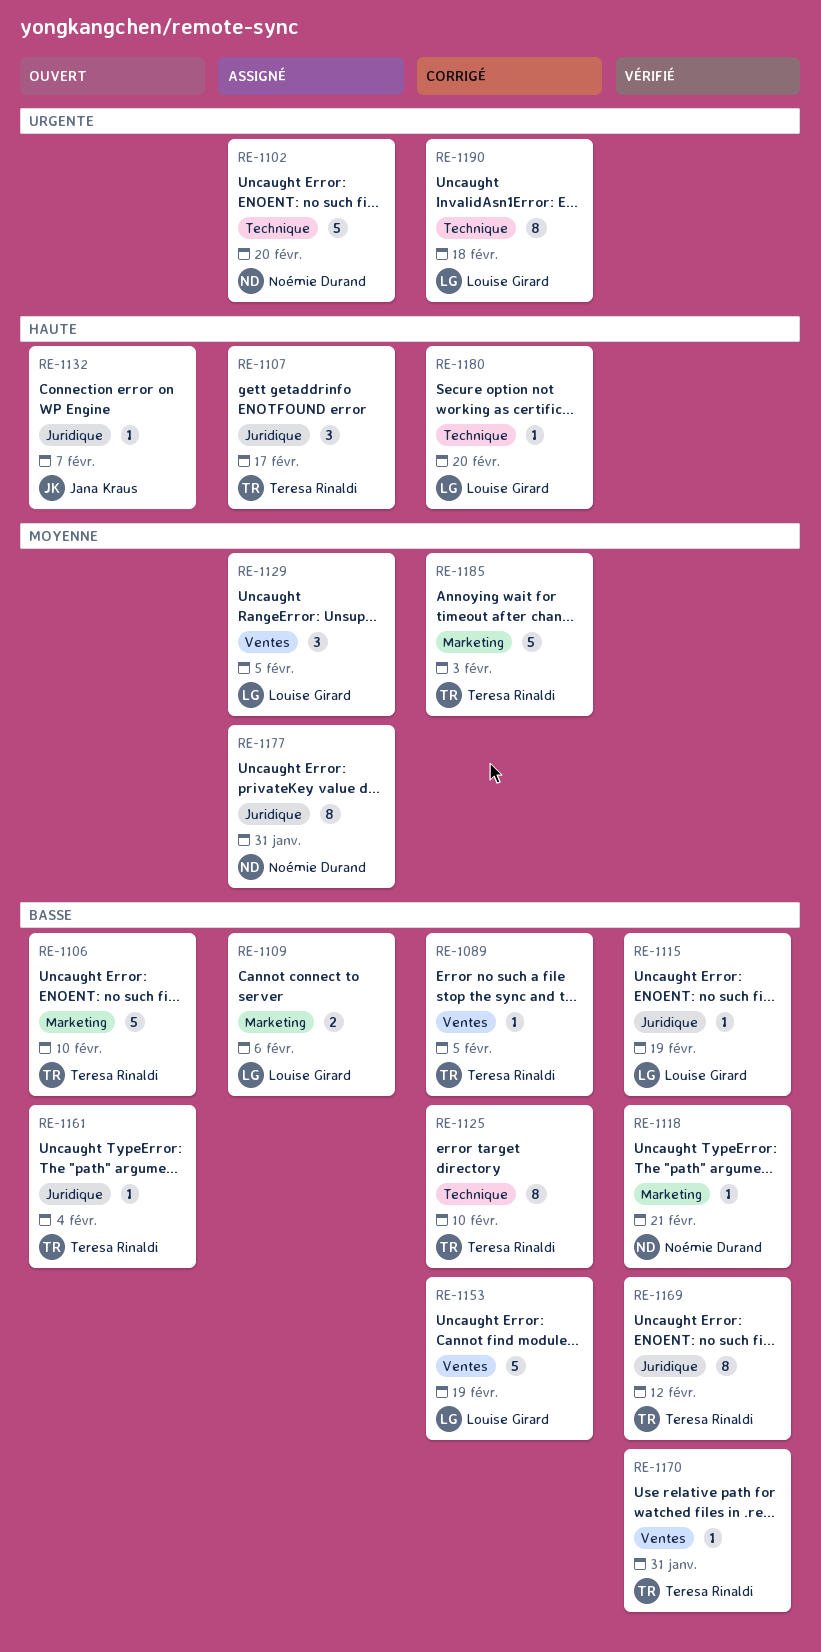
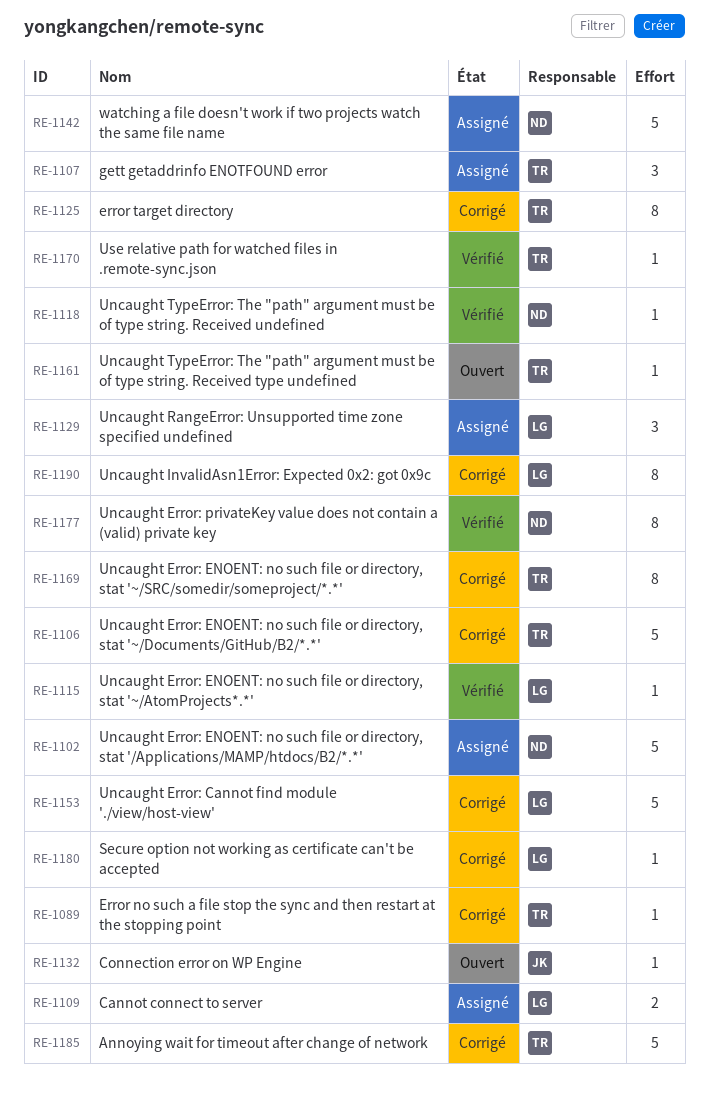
RE-1106, status: Ouvert -> Corrigé
RE-1142: none -> present
RE-1169, status: Vérifié -> Corrigé
RE-1177, status: Assigné -> Vérifié

